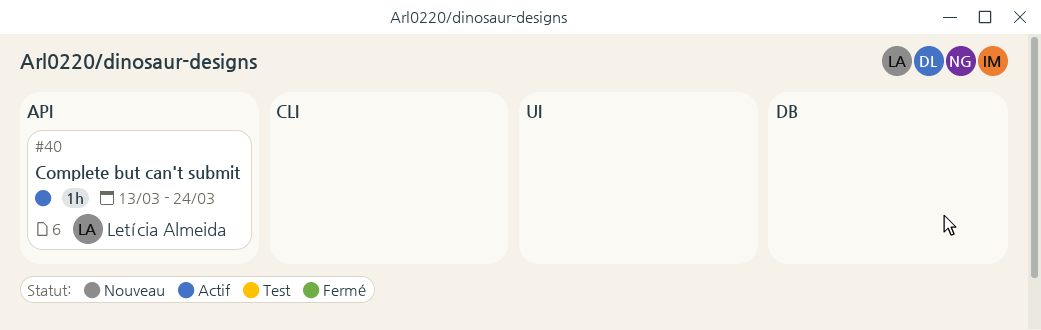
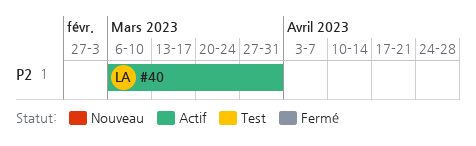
#40, start: Mar 13 -> Mar 6
#40, due: Mar 24 -> Mar 31

